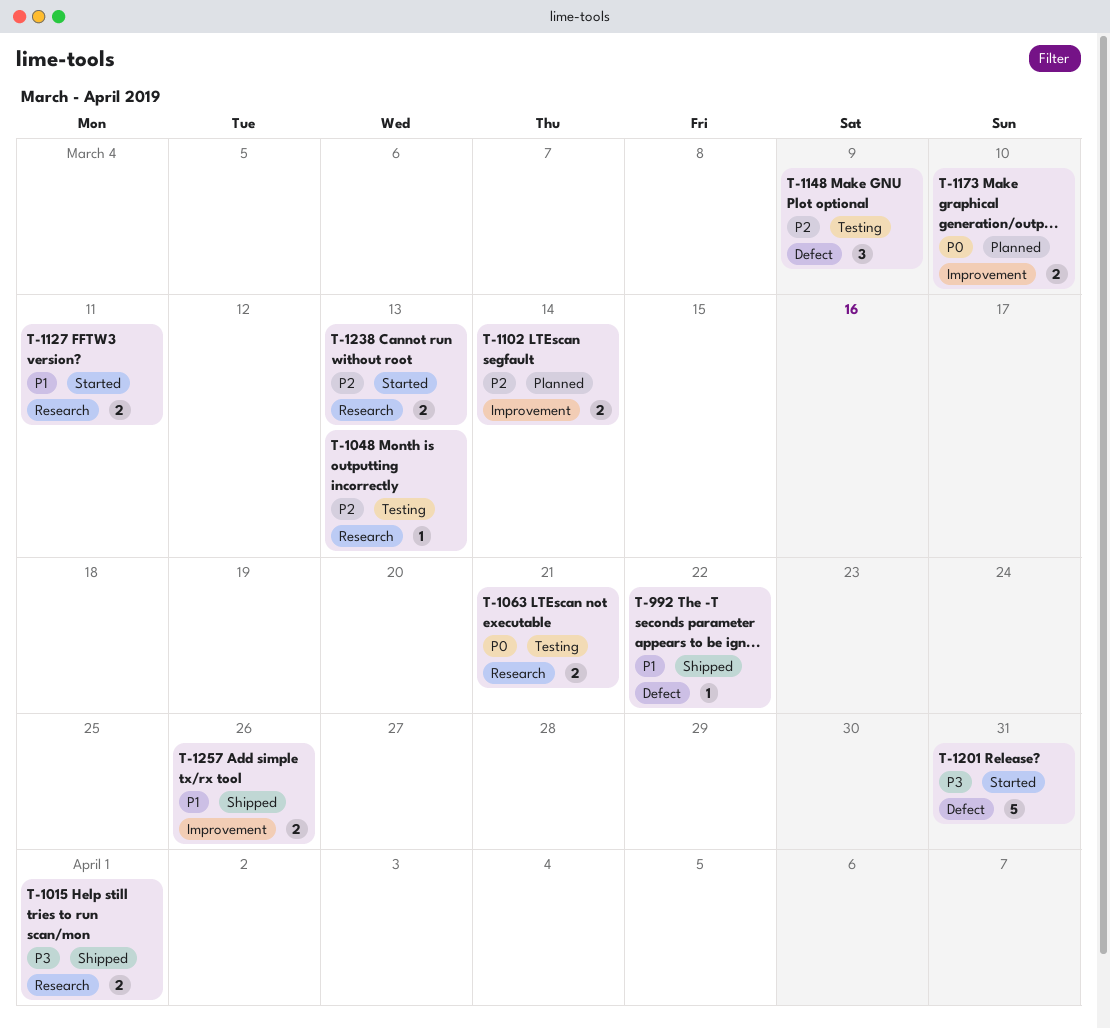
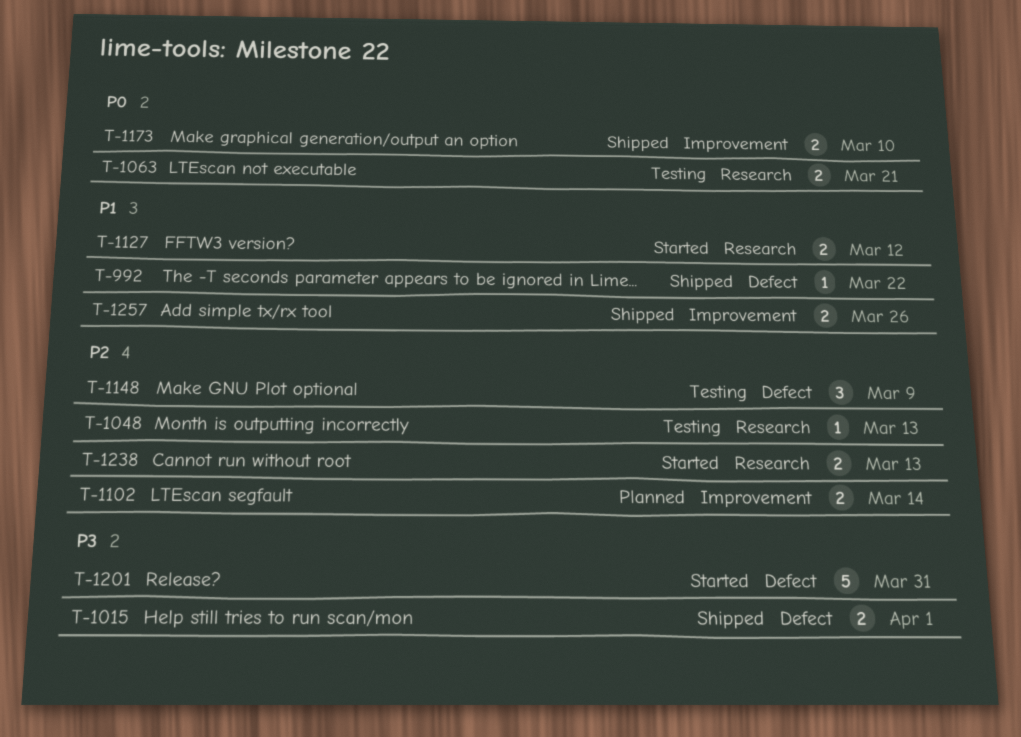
T-1015, label: Research -> Defect
T-1127, due: Mar 11 -> Mar 12
T-1173, status: Planned -> Shipped

